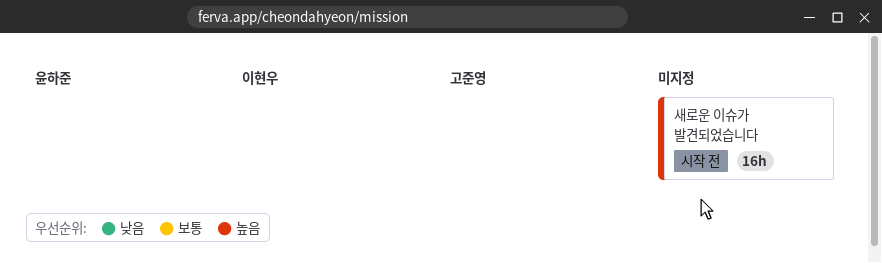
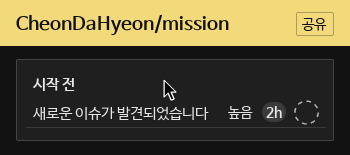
새로운 이슈가 발견되었습니다, estimate: 16h -> 2h

